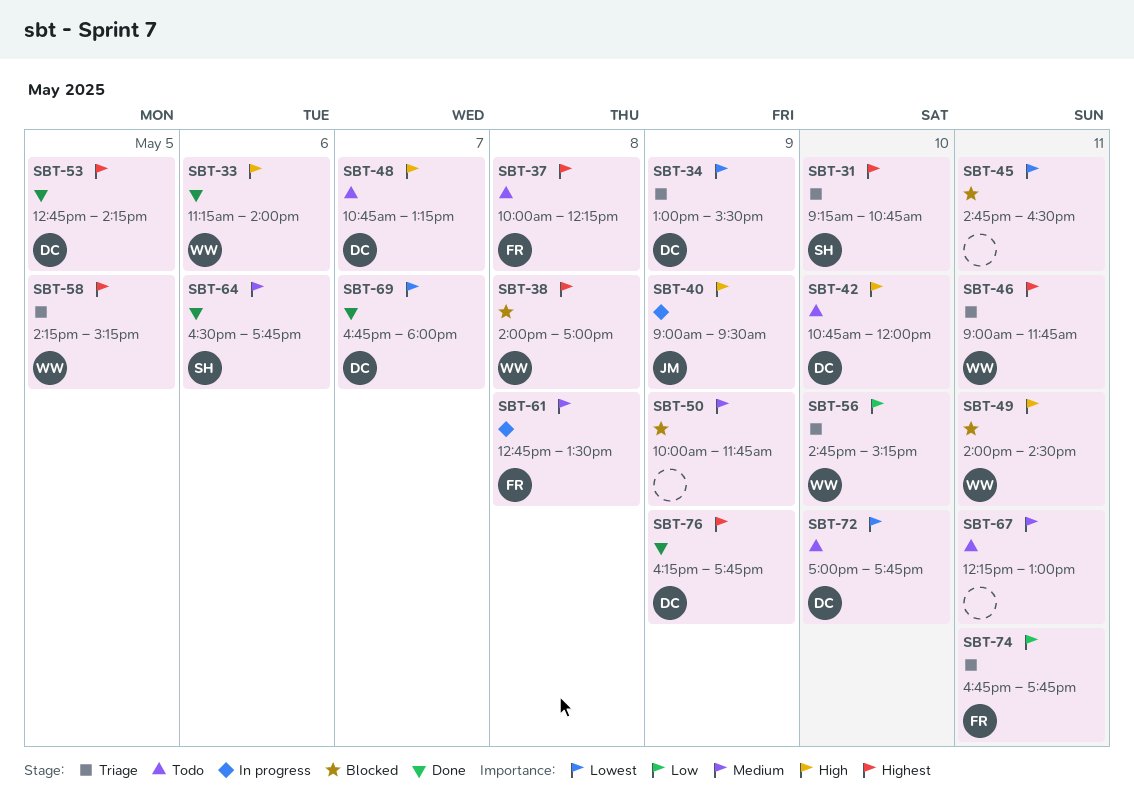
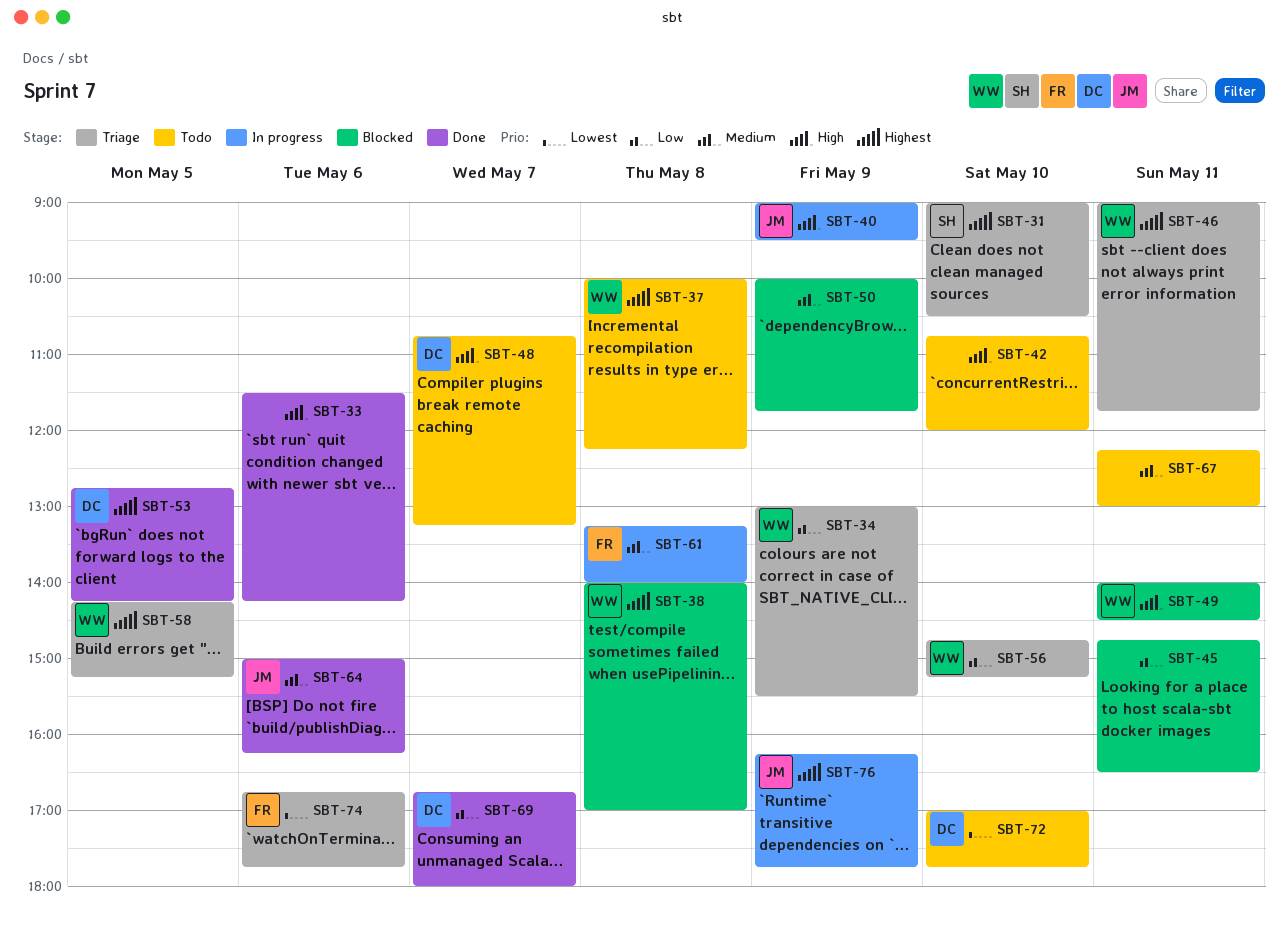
SBT-31, begins: 09:15 -> 09:00
SBT-31, ends: 10:45 -> 10:30
SBT-33, owner: WW -> none
SBT-33, begins: 11:15 -> 11:30
SBT-33, ends: 14:00 -> 14:15
SBT-34, owner: DC -> WW
SBT-34, priority: Lowest -> Low
SBT-37, owner: FR -> WW
SBT-42, owner: DC -> none
SBT-45, priority: Lowest -> Low
SBT-61, begins: 12:45 -> 13:15
SBT-61, ends: 13:30 -> 14:00
SBT-64, owner: SH -> JM
SBT-64, begins: 16:30 -> 15:00
SBT-64, ends: 17:45 -> 16:15
SBT-69, priority: Lowest -> Low
SBT-74, priority: Low -> Lowest
SBT-74, day: May 11 -> May 6
SBT-76, status: Done -> In progress
SBT-76, owner: DC -> JM

